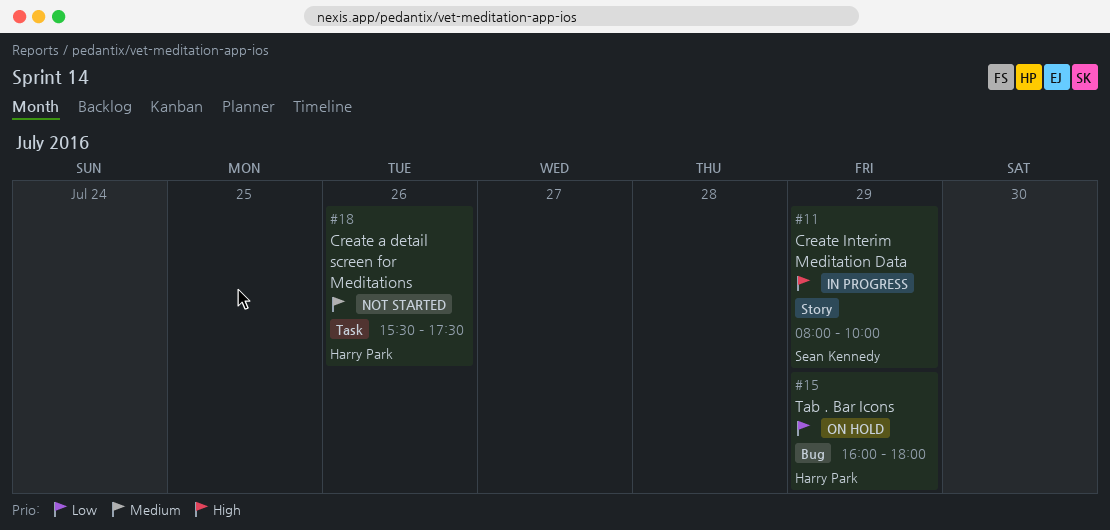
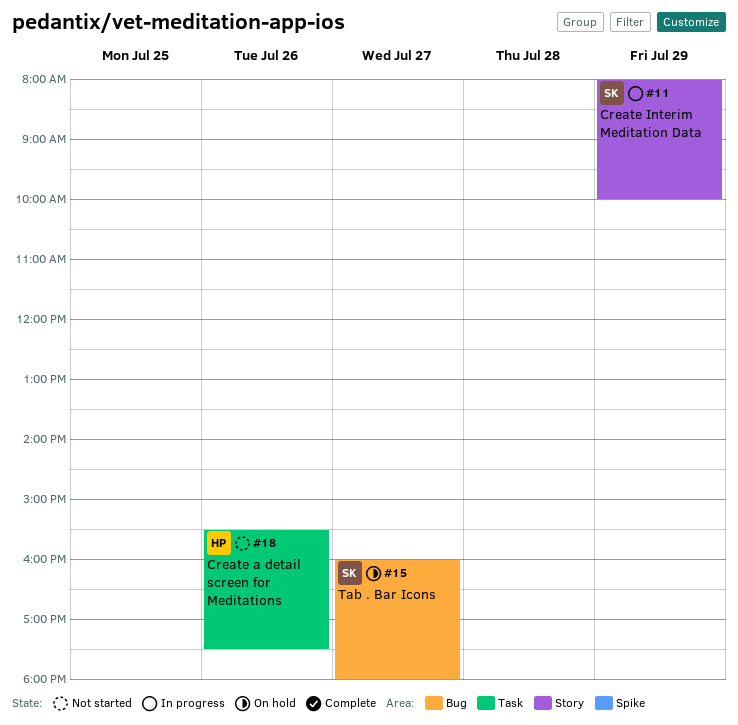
#15, owner: Harry Park -> Sean Kennedy
#15, day: Jul 29 -> Jul 27

